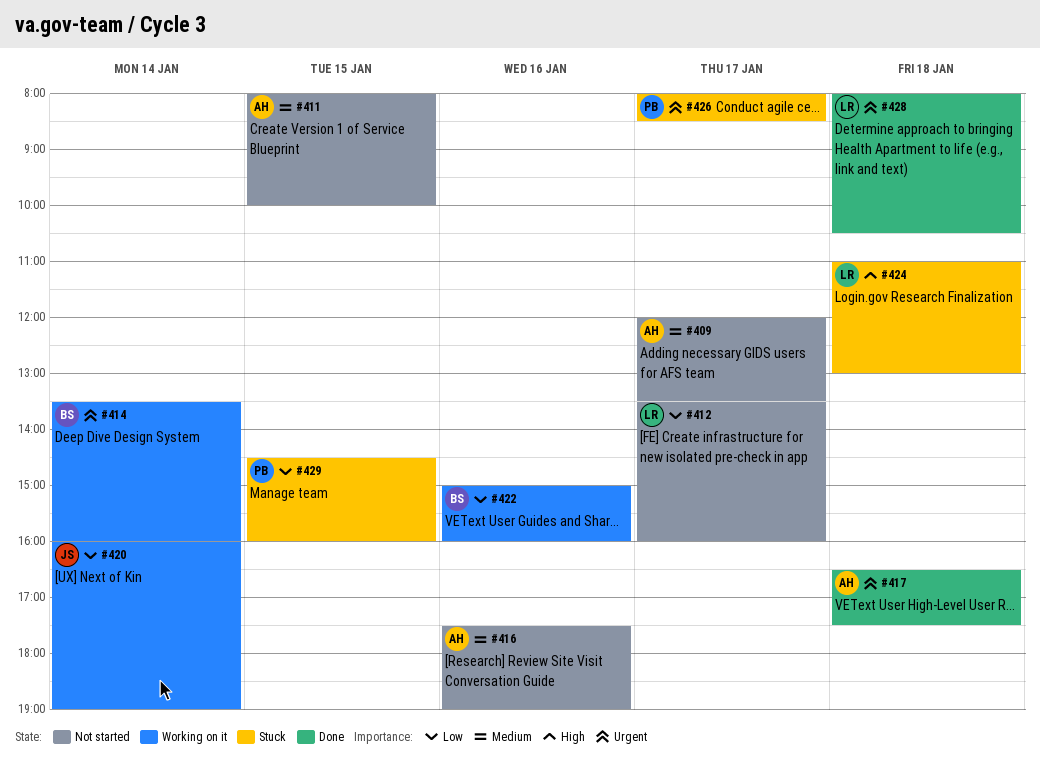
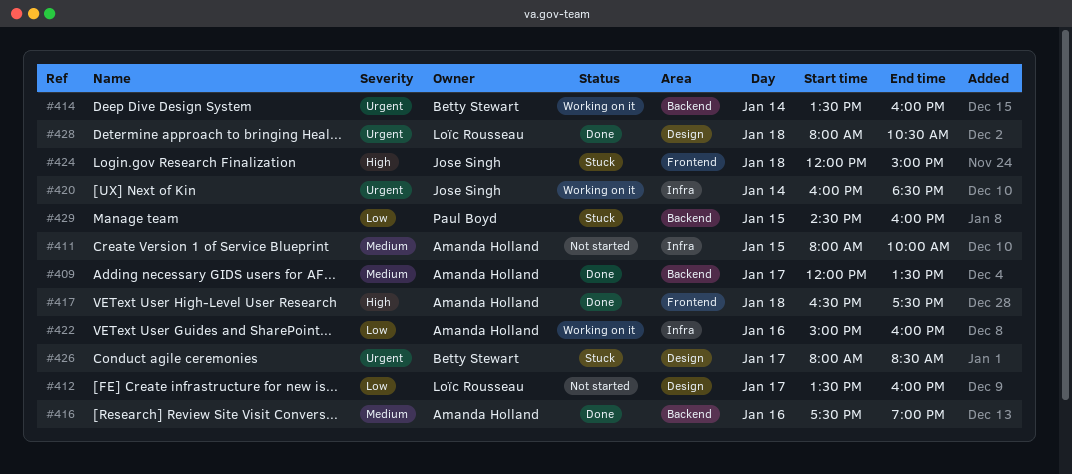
#409, status: Not started -> Done
#416, status: Not started -> Done
#417, priority: Urgent -> High
#420, priority: Low -> Urgent
#420, ends: 19:00 -> 18:30
#422, owner: Betty Stewart -> Amanda Holland
#424, owner: Loïc Rousseau -> Jose Singh
#424, begins: 11:00 -> 12:00
#424, ends: 13:00 -> 15:00
#426, owner: Paul Boyd -> Betty Stewart

